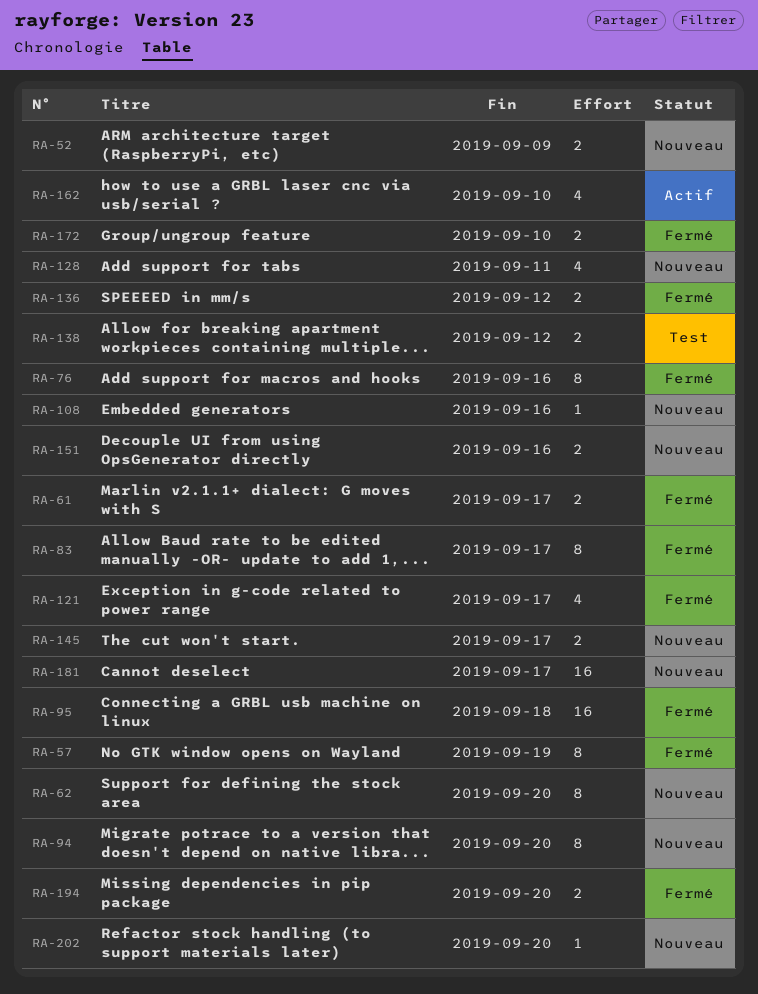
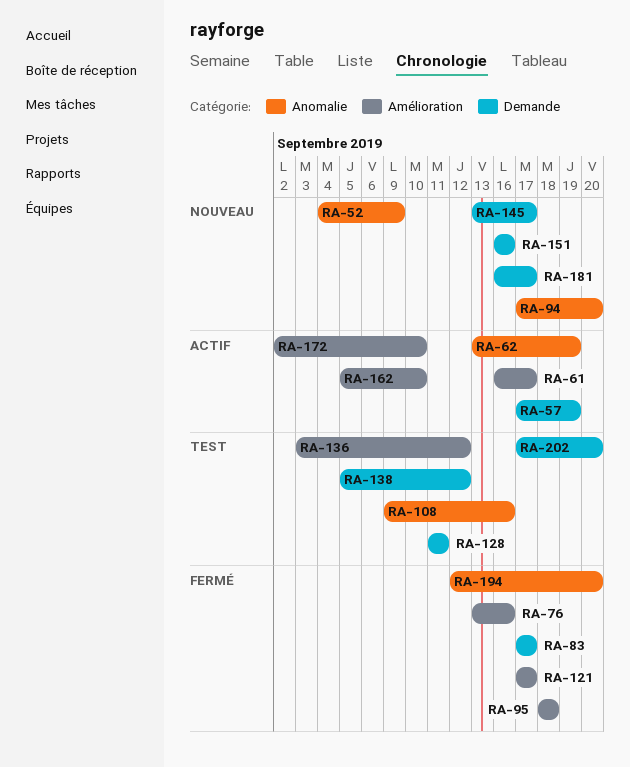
RA-57, status: Fermé -> Actif
RA-61, status: Fermé -> Actif
RA-62, status: Nouveau -> Actif
RA-62, due: Sep 20 -> Sep 19
RA-108, status: Nouveau -> Test
RA-128, status: Nouveau -> Test
RA-136, status: Fermé -> Test
RA-172, status: Fermé -> Actif
RA-202, status: Nouveau -> Test

